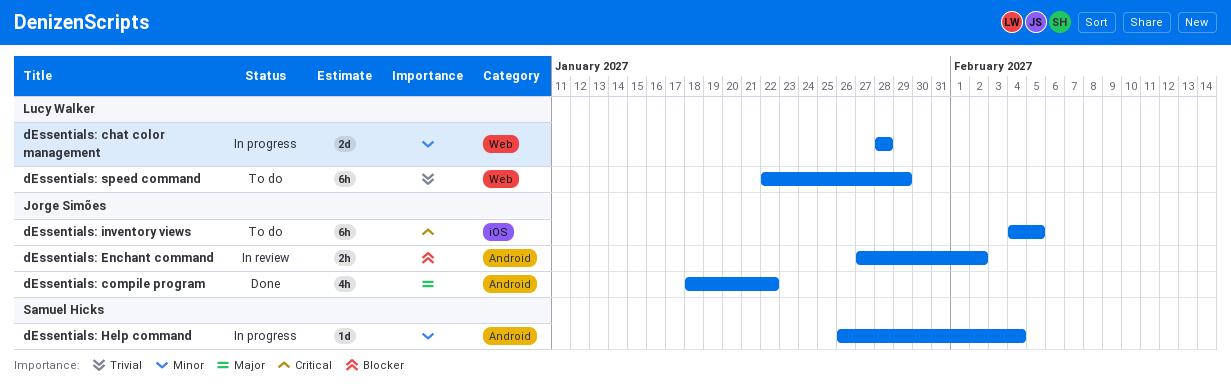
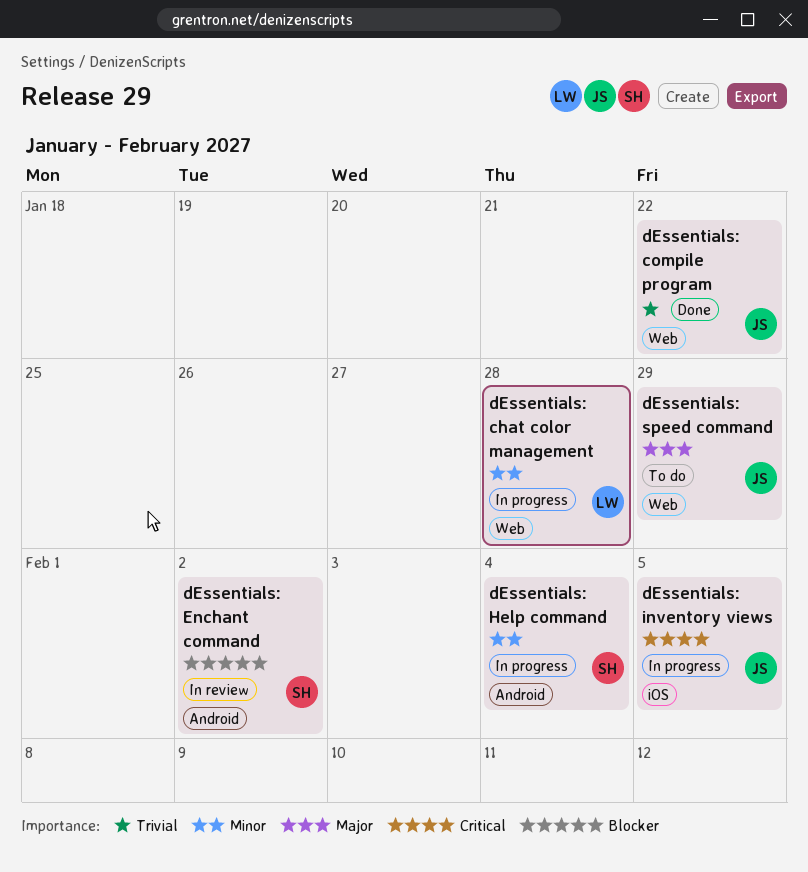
dEssentials: compile program, priority: Major -> Trivial
dEssentials: compile program, label: Android -> Web
dEssentials: Enchant command, owner: Jorge Simões -> Samuel Hicks
dEssentials: inventory views, status: To do -> In progress
dEssentials: speed command, owner: Lucy Walker -> Jorge Simões
dEssentials: speed command, priority: Trivial -> Major

